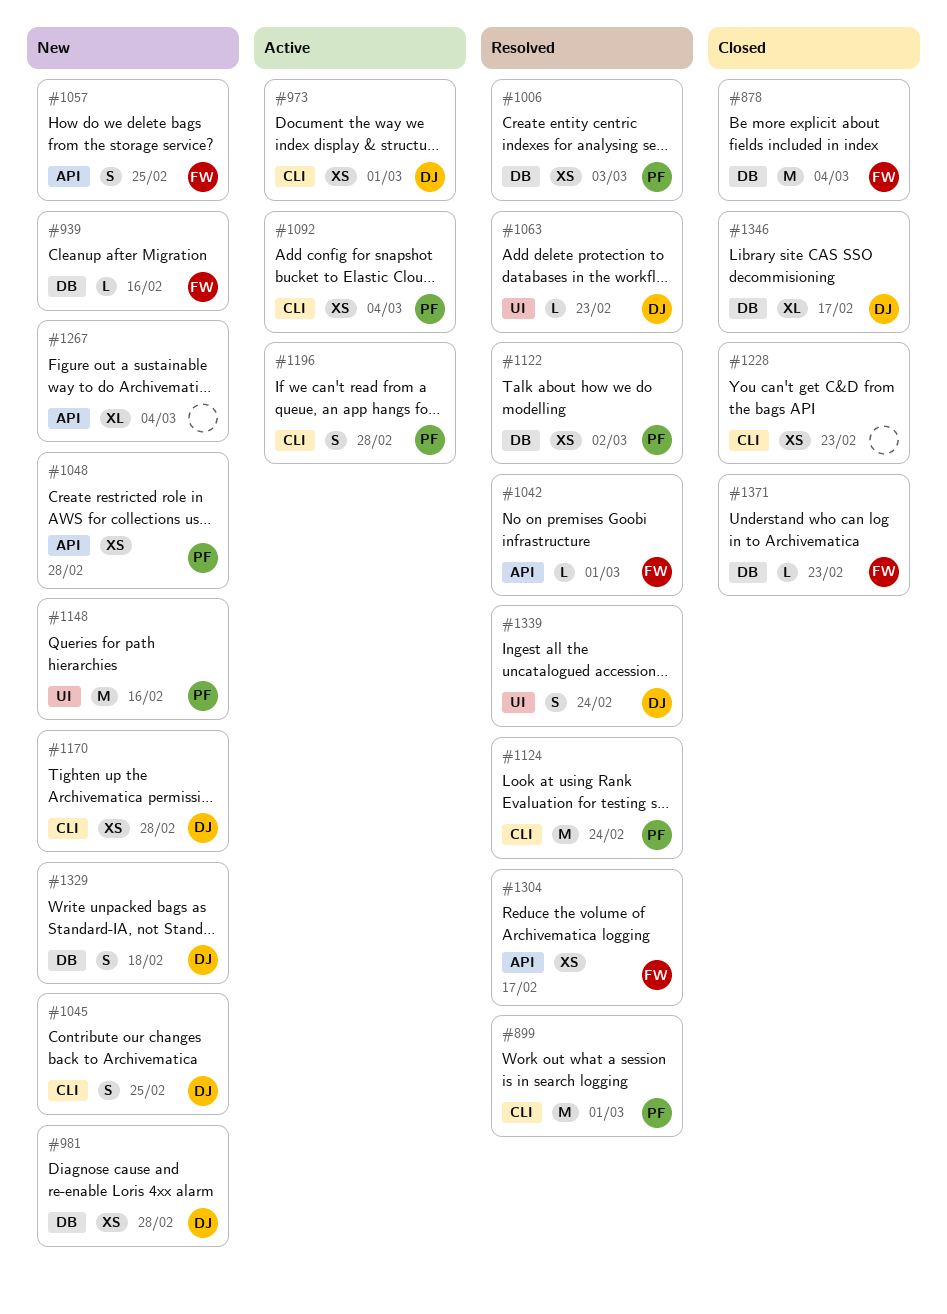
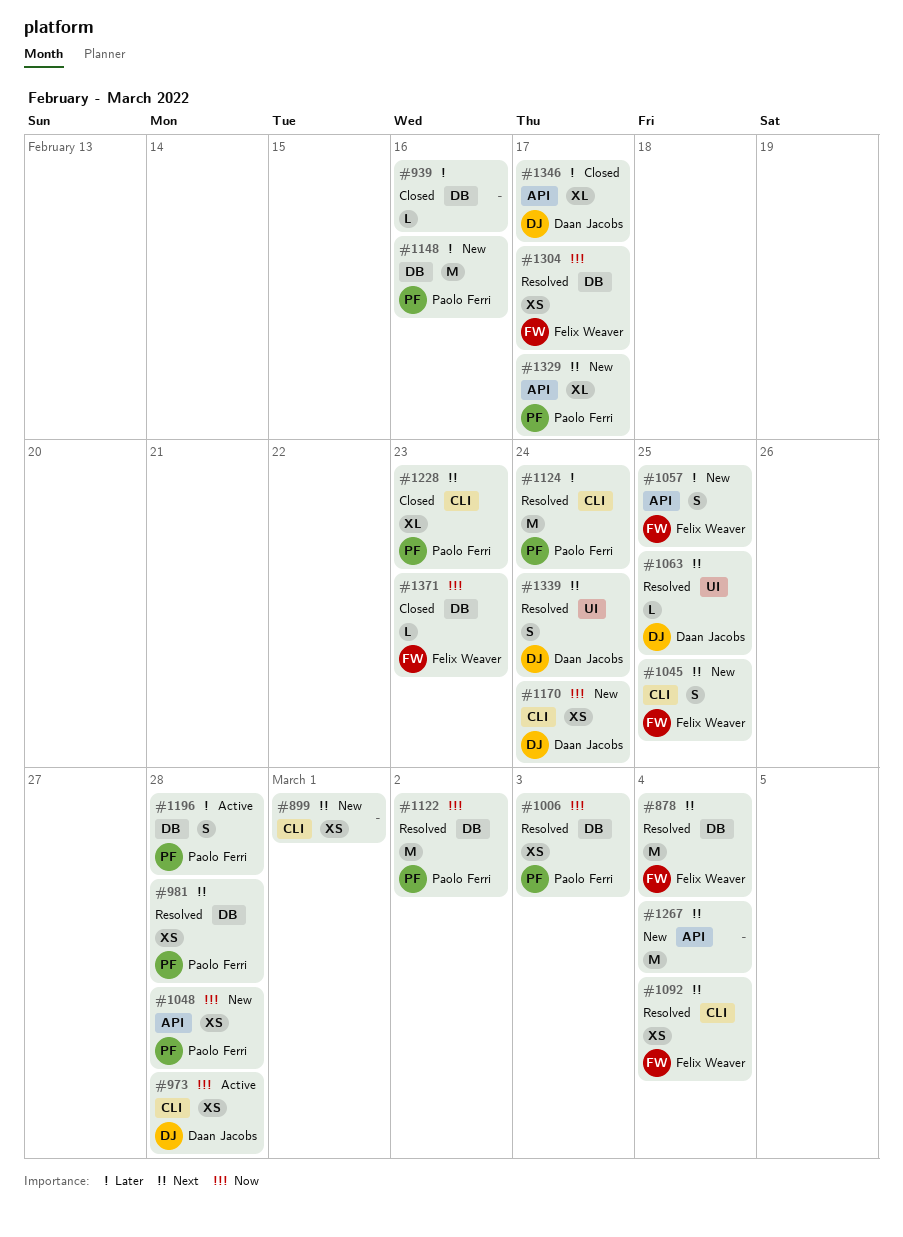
#878, status: Closed -> Resolved
#899, status: Resolved -> New
#899, owner: Paolo Ferri -> none
#899, estimate: M -> XS
#939, status: New -> Closed
#939, owner: Felix Weaver -> none
#973, due: Mar 1 -> Feb 28
#981, status: New -> Resolved
#981, owner: Daan Jacobs -> Paolo Ferri
#1042: present -> none
#1045, owner: Daan Jacobs -> Felix Weaver
#1063, due: Feb 23 -> Feb 25
#1092, status: Active -> Resolved
#1092, owner: Paolo Ferri -> Felix Weaver
#1122, estimate: XS -> M
#1148, label: UI -> DB
#1170, due: Feb 28 -> Feb 24
#1196, label: CLI -> DB
#1228, owner: none -> Paolo Ferri
#1228, estimate: XS -> XL
#1267, estimate: XL -> M
#1304, label: API -> DB
#1329, owner: Daan Jacobs -> Paolo Ferri
#1329, label: DB -> API
#1329, estimate: S -> XL
#1329, due: Feb 18 -> Feb 17
#1346, label: DB -> API

